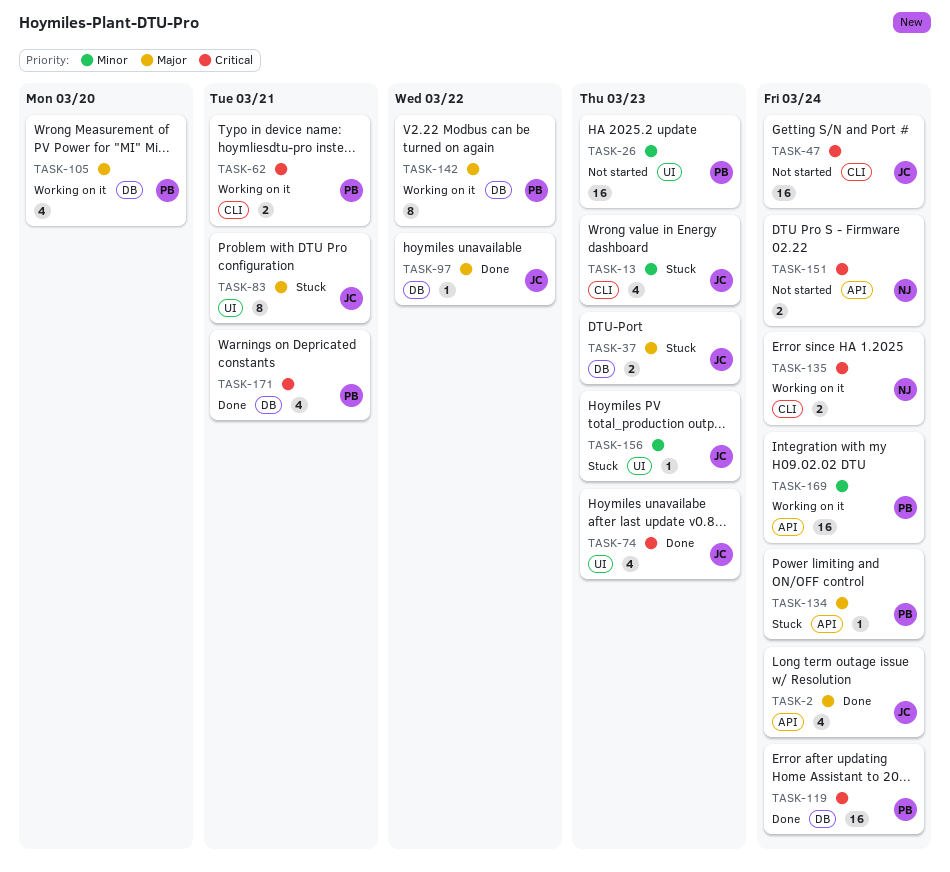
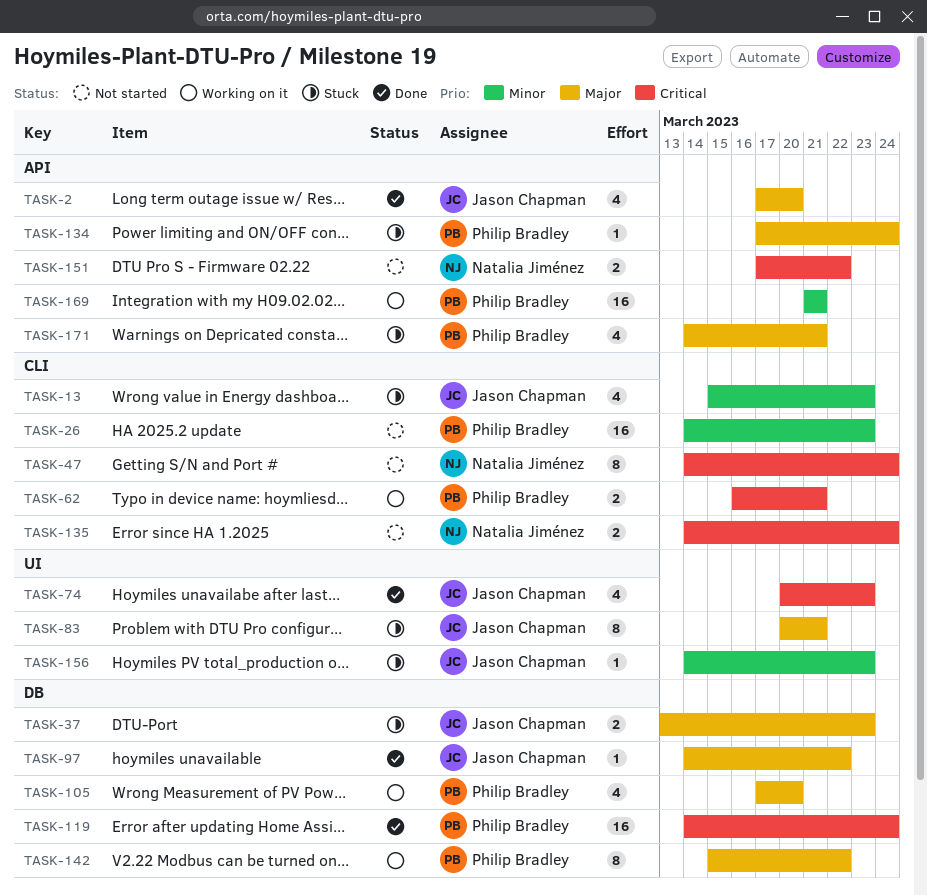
TASK-2, due: Mar 24 -> Mar 20
TASK-26, label: UI -> CLI
TASK-47, owner: Jason Chapman -> Natalia Jiménez
TASK-47, estimate: 16 -> 8
TASK-135, status: Working on it -> Not started
TASK-151, due: Mar 24 -> Mar 22
TASK-169, due: Mar 24 -> Mar 21
TASK-171, status: Done -> Stuck
TASK-171, priority: Critical -> Major
TASK-171, label: DB -> API

